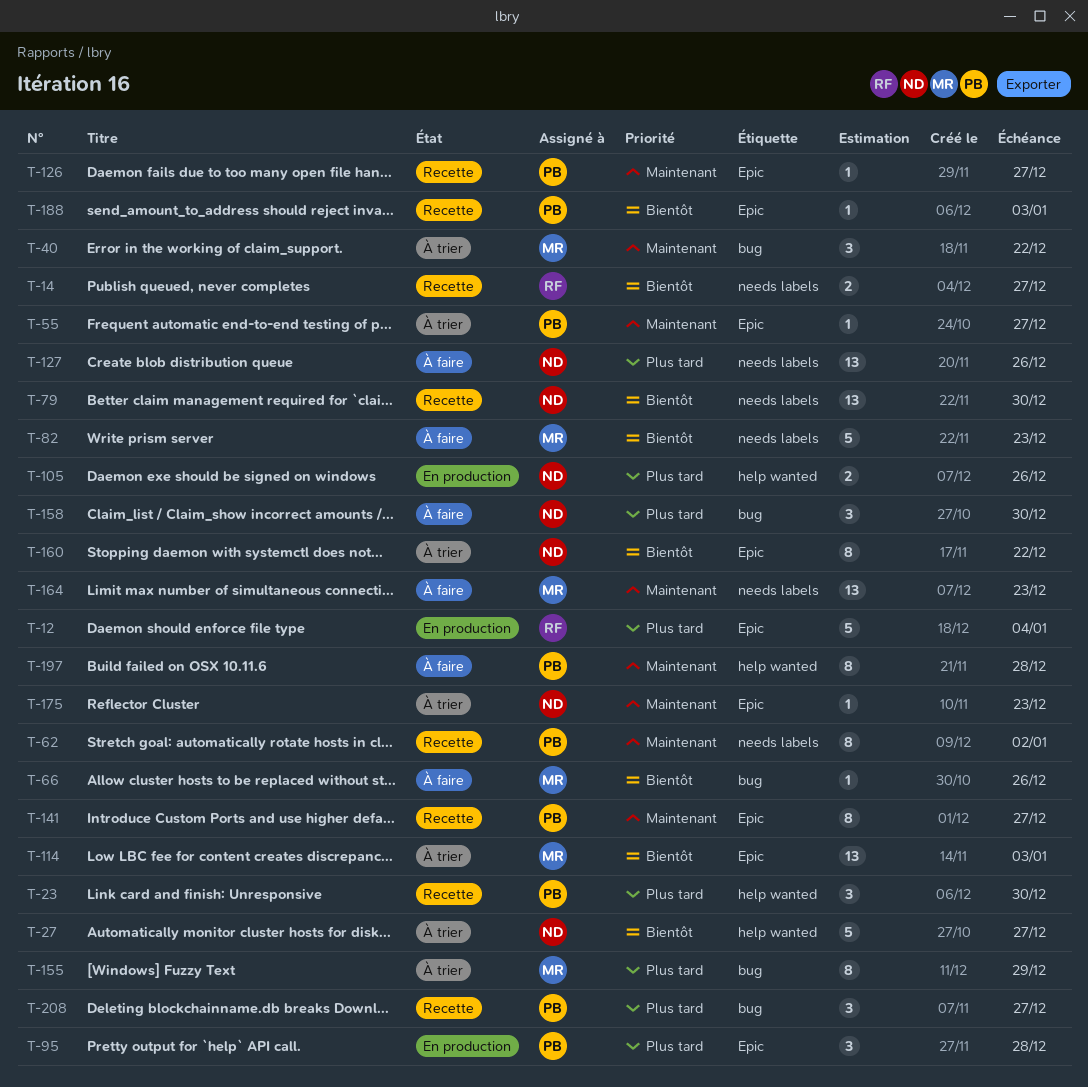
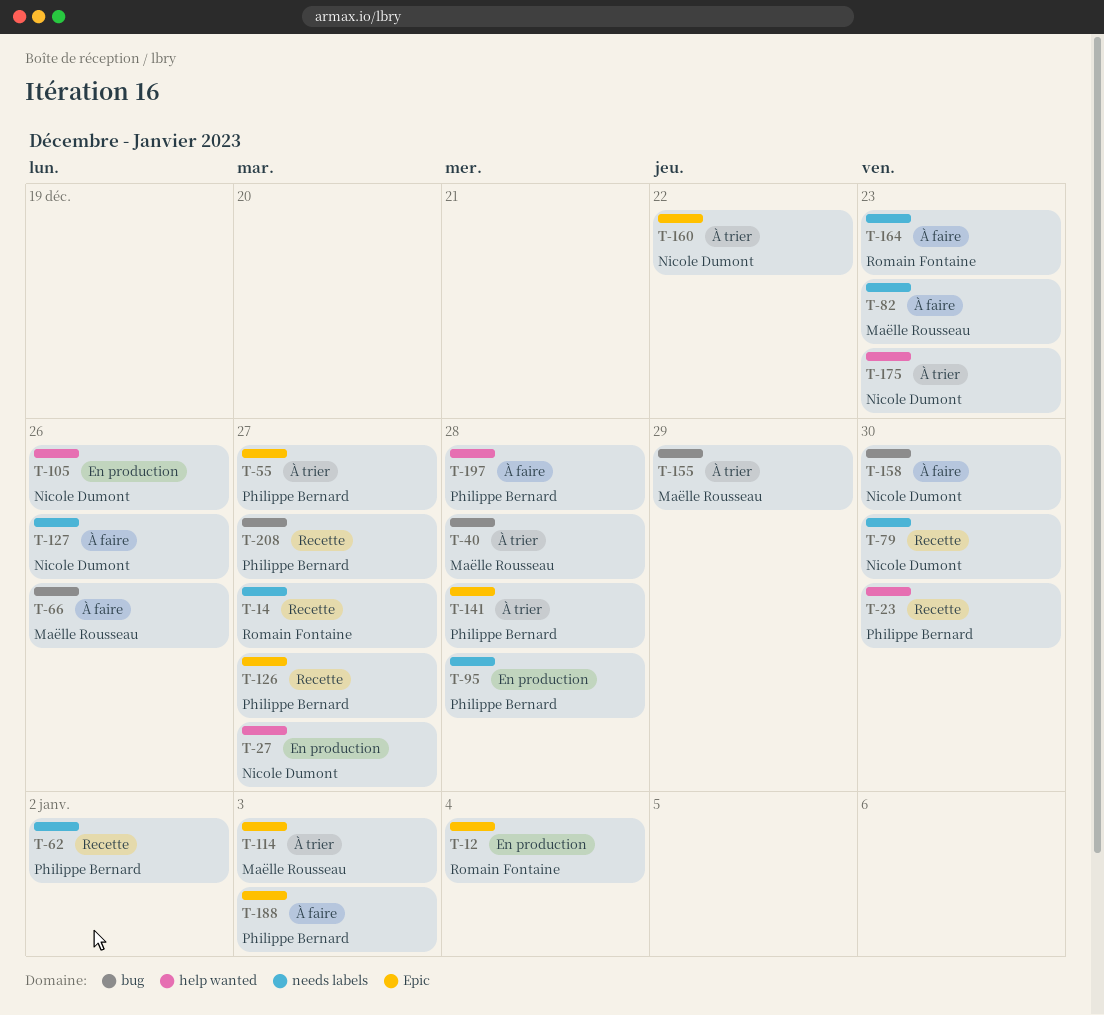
T-27, status: À trier -> En production
T-40, due: Dec 22 -> Dec 28
T-95, label: Epic -> needs labels
T-141, status: Recette -> À trier
T-141, due: Dec 27 -> Dec 28
T-164, owner: Maëlle Rousseau -> Romain Fontaine
T-175, label: Epic -> help wanted
T-188, status: Recette -> À faire

